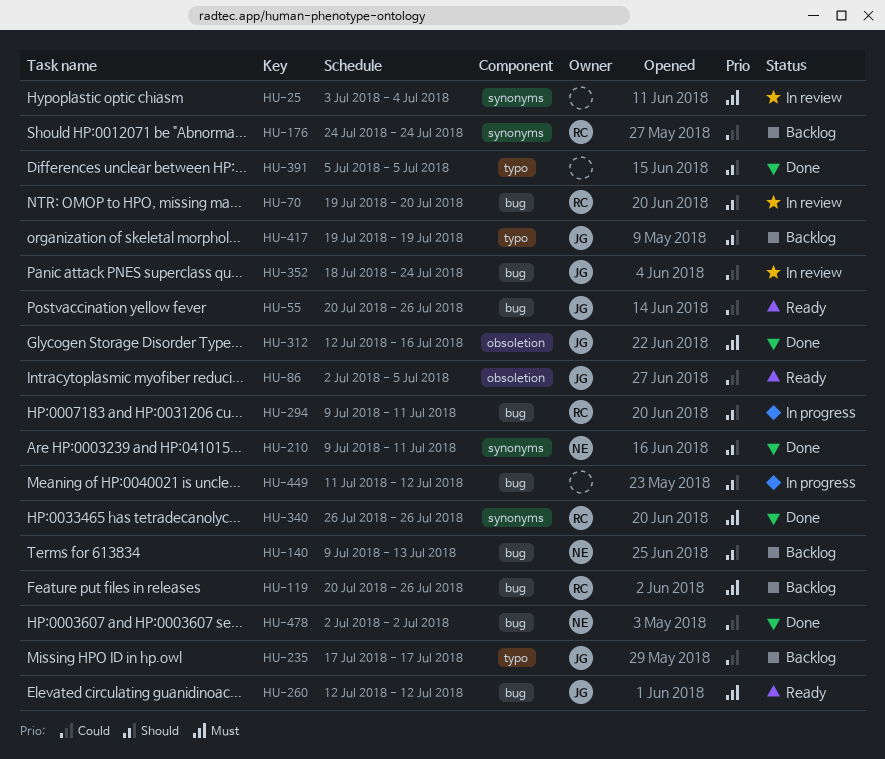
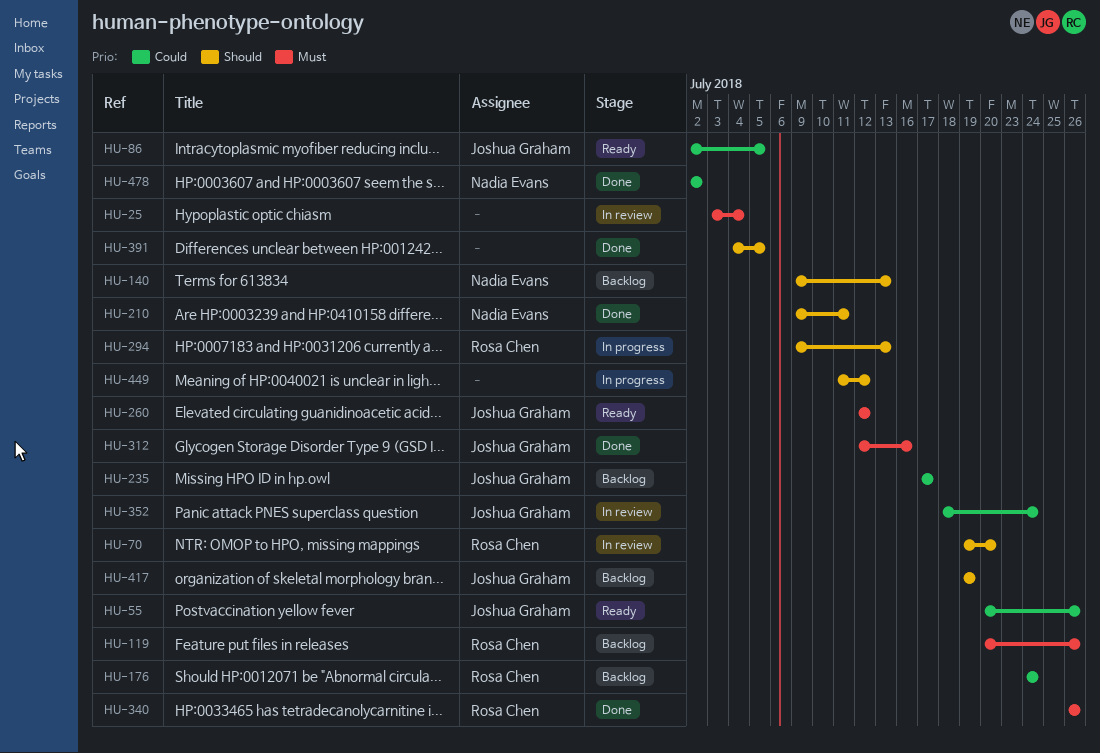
HU-294, due: Jul 11 -> Jul 13
HU-391, start: Jul 5 -> Jul 4

